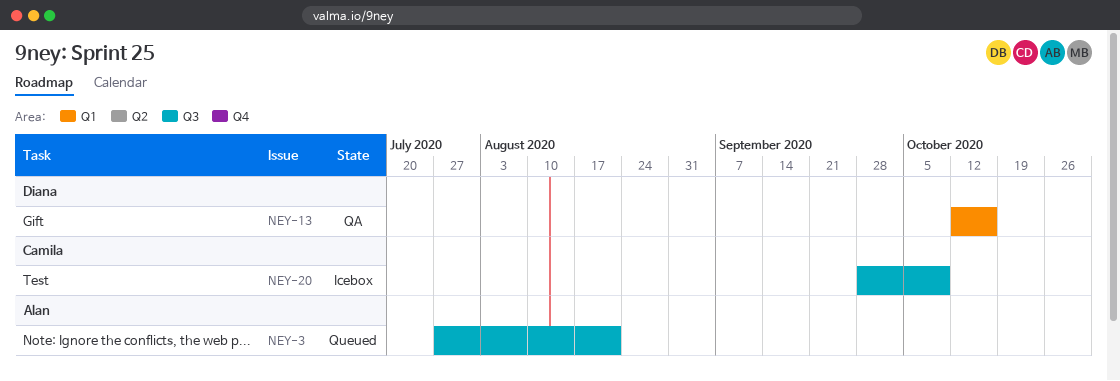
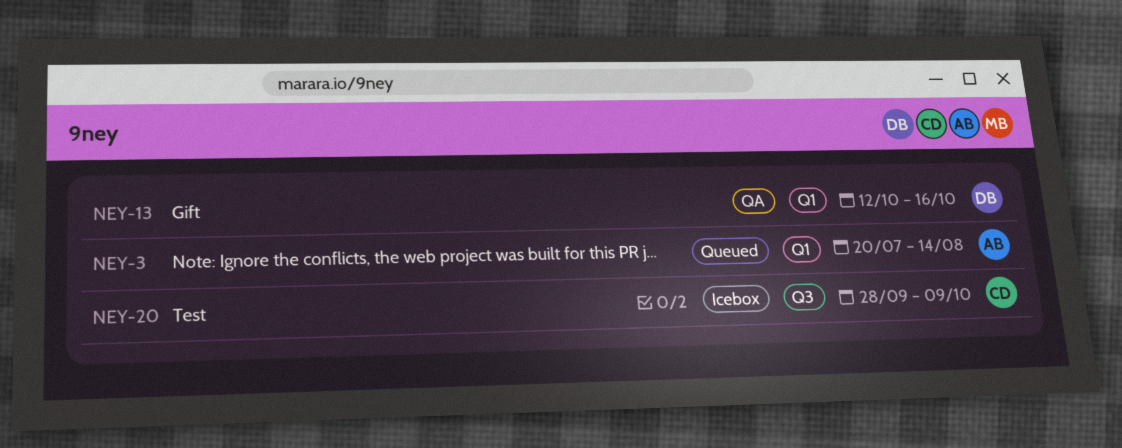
NEY-3, label: Q3 -> Q1
NEY-3, start: Jul 27 -> Jul 20
NEY-3, due: Aug 21 -> Aug 14

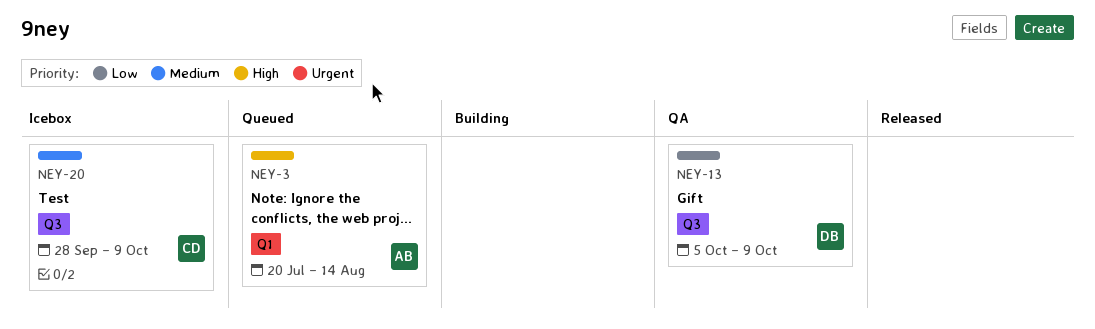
NEY-13, label: Q1 -> Q3
NEY-13, start: Oct 12 -> Oct 5
NEY-13, due: Oct 16 -> Oct 9

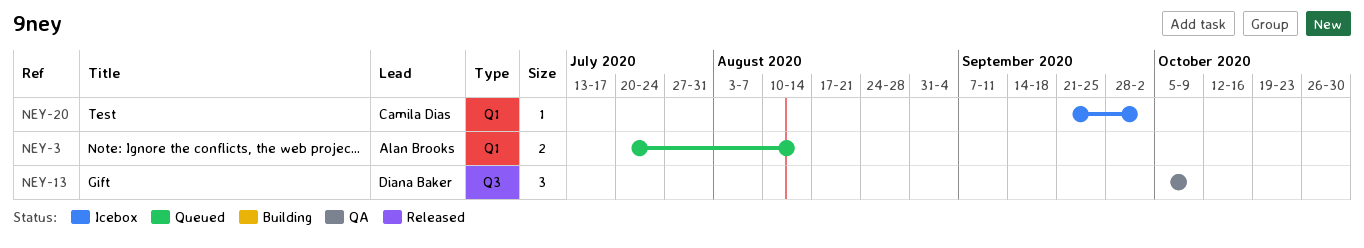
NEY-20, label: Q3 -> Q1
NEY-20, start: Sep 28 -> Sep 21
NEY-20, due: Oct 9 -> Oct 2

